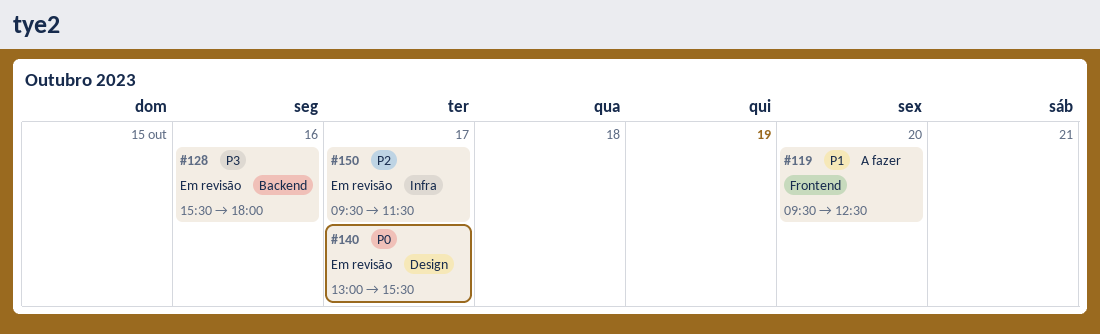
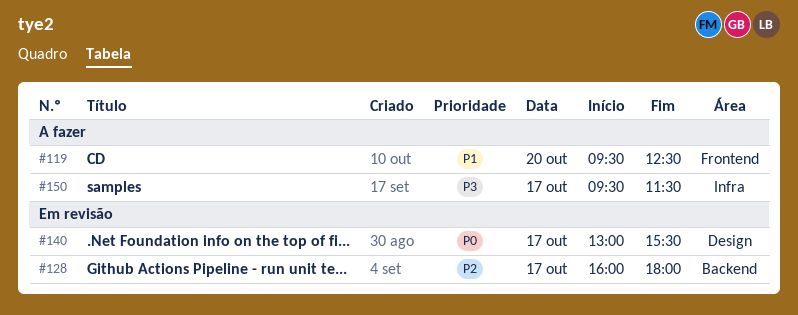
#128, priority: P3 -> P2
#128, day: Oct 16 -> Oct 17
#128, begins: 15:30 -> 16:00
#150, status: Em revisão -> A fazer
#150, priority: P2 -> P3

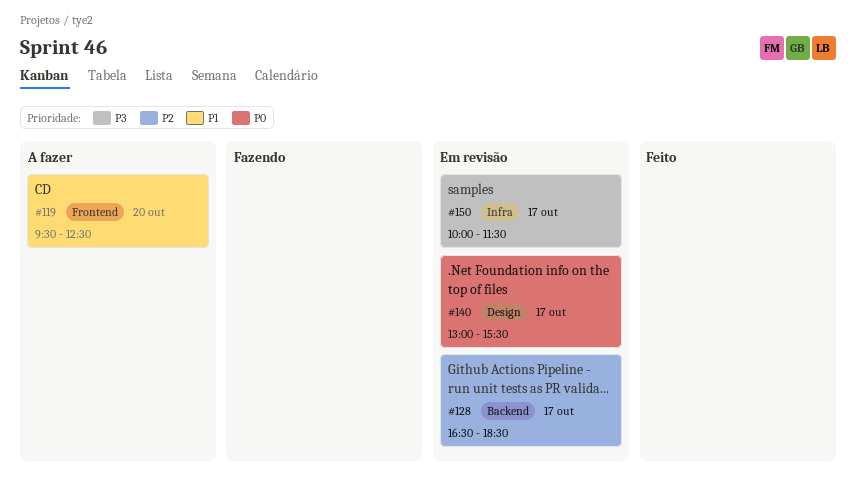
#128, begins: 16:00 -> 16:30
#128, ends: 18:00 -> 18:30
#150, status: A fazer -> Em revisão
#150, begins: 09:30 -> 10:00

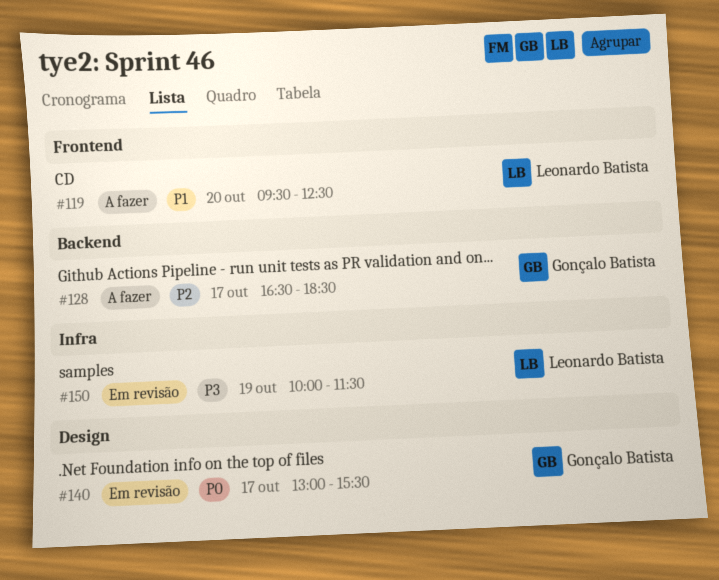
#128, status: Em revisão -> A fazer
#150, day: Oct 17 -> Oct 19

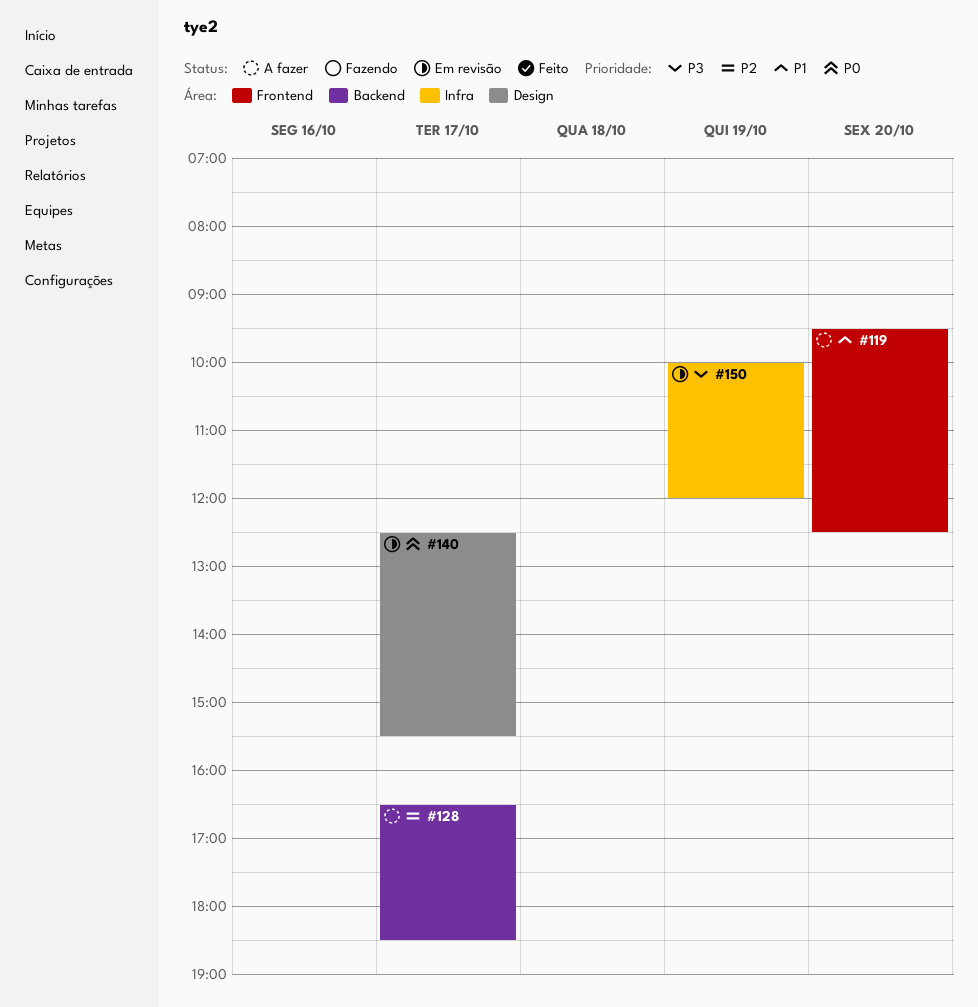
#140, begins: 13:00 -> 12:30
#150, ends: 11:30 -> 12:00

